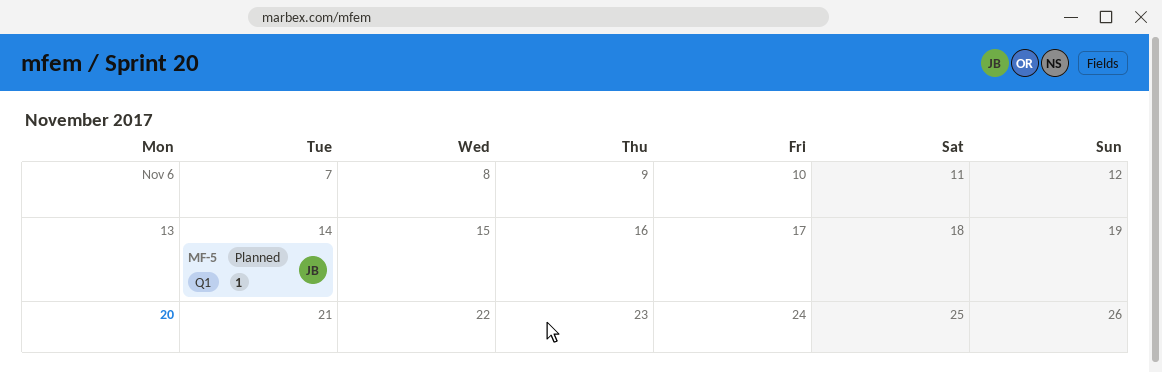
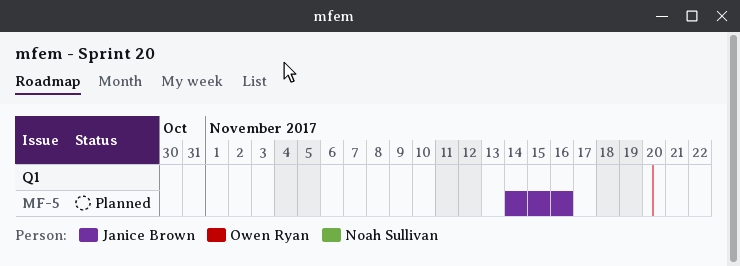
MF-5, due: Nov 14 -> Nov 16

